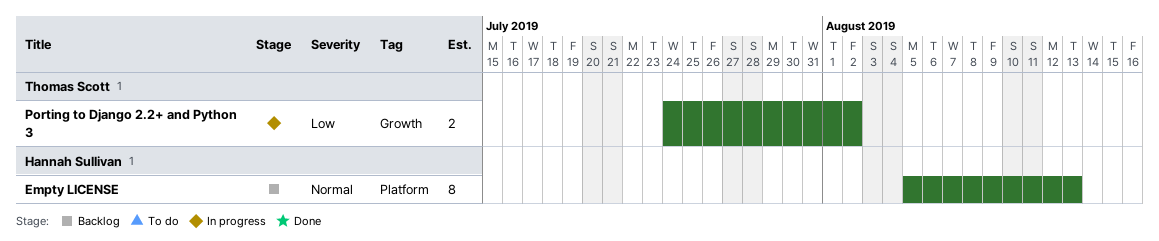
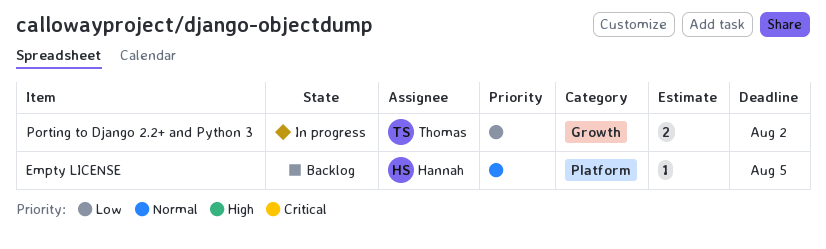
Empty LICENSE, estimate: 8 -> 1
Empty LICENSE, due: Aug 13 -> Aug 5

